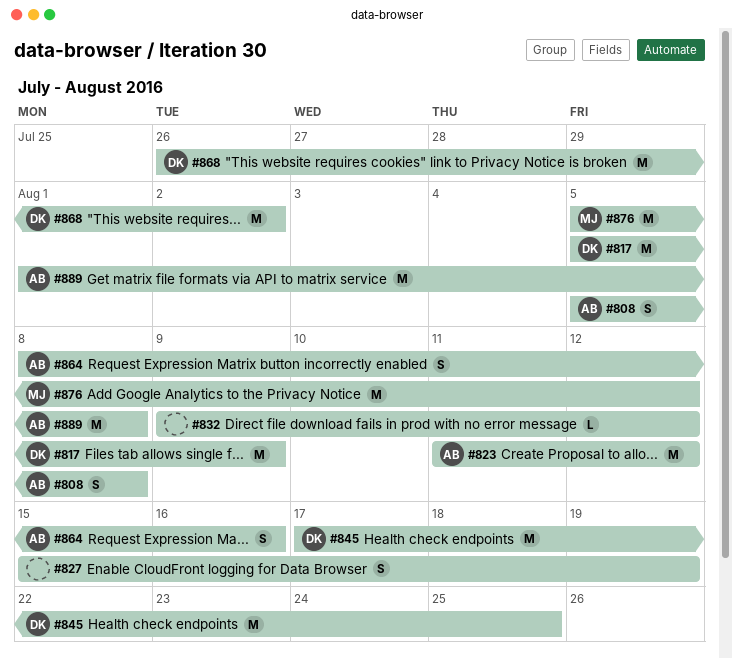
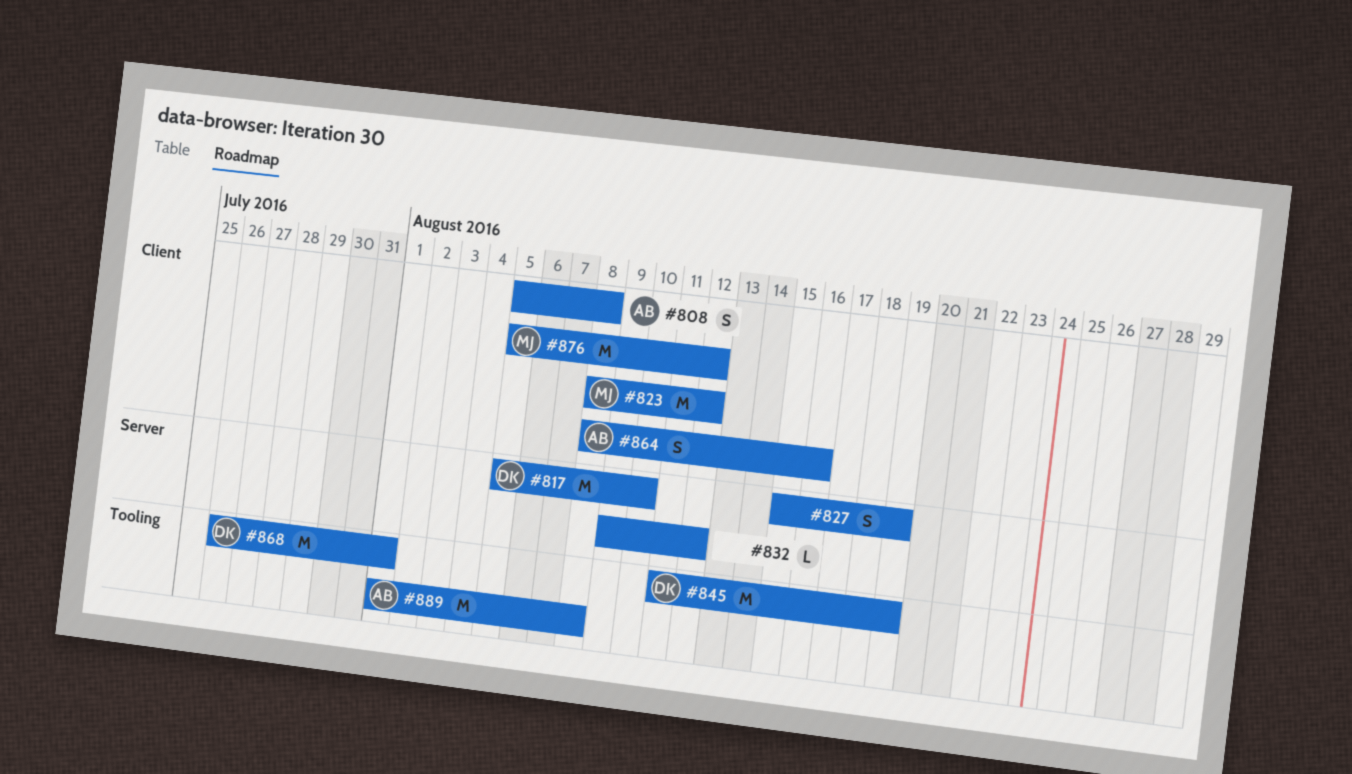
#817, due: Aug 9 -> Aug 10
#823, owner: AB -> MJ
#823, start: Aug 11 -> Aug 8
#845, start: Aug 17 -> Aug 11
#845, due: Aug 25 -> Aug 19
#868, due: Aug 2 -> Aug 1

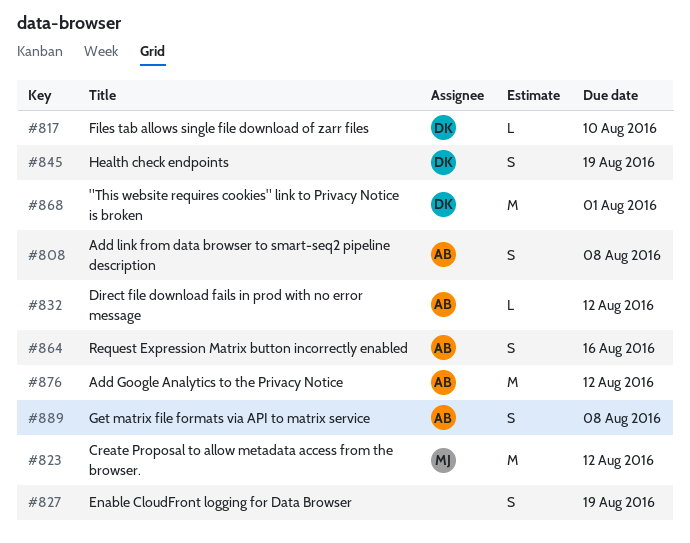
#817, estimate: M -> L
#832, owner: none -> AB
#845, estimate: M -> S
#876, owner: MJ -> AB
#889, estimate: M -> S

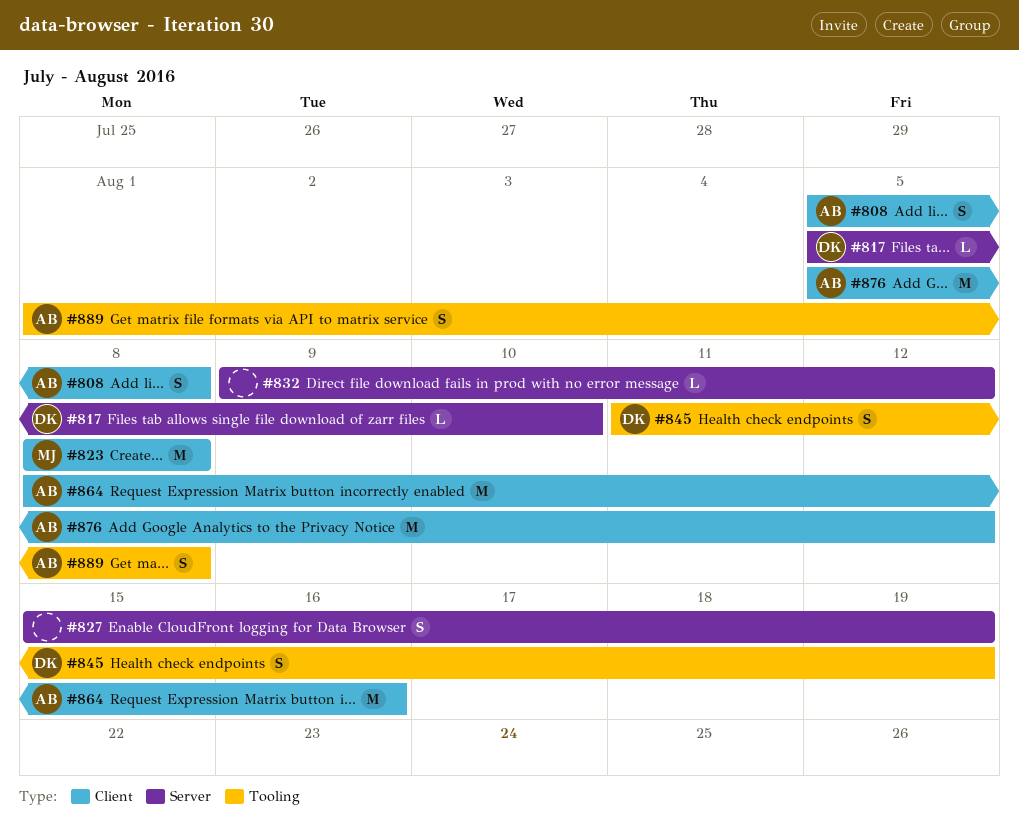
#823, due: Aug 12 -> Aug 8
#832, owner: AB -> none
#864, estimate: S -> M
#868: present -> none

